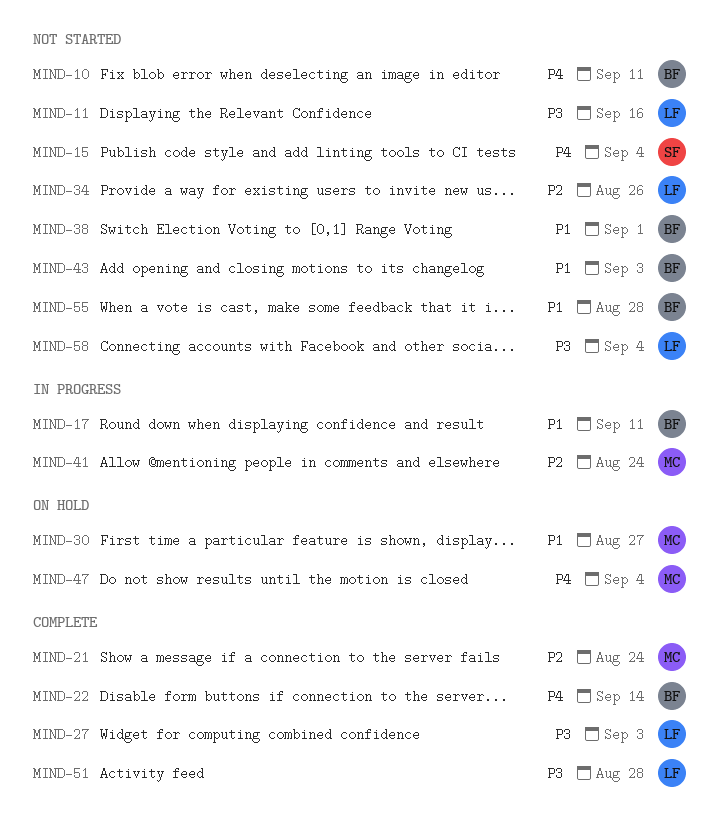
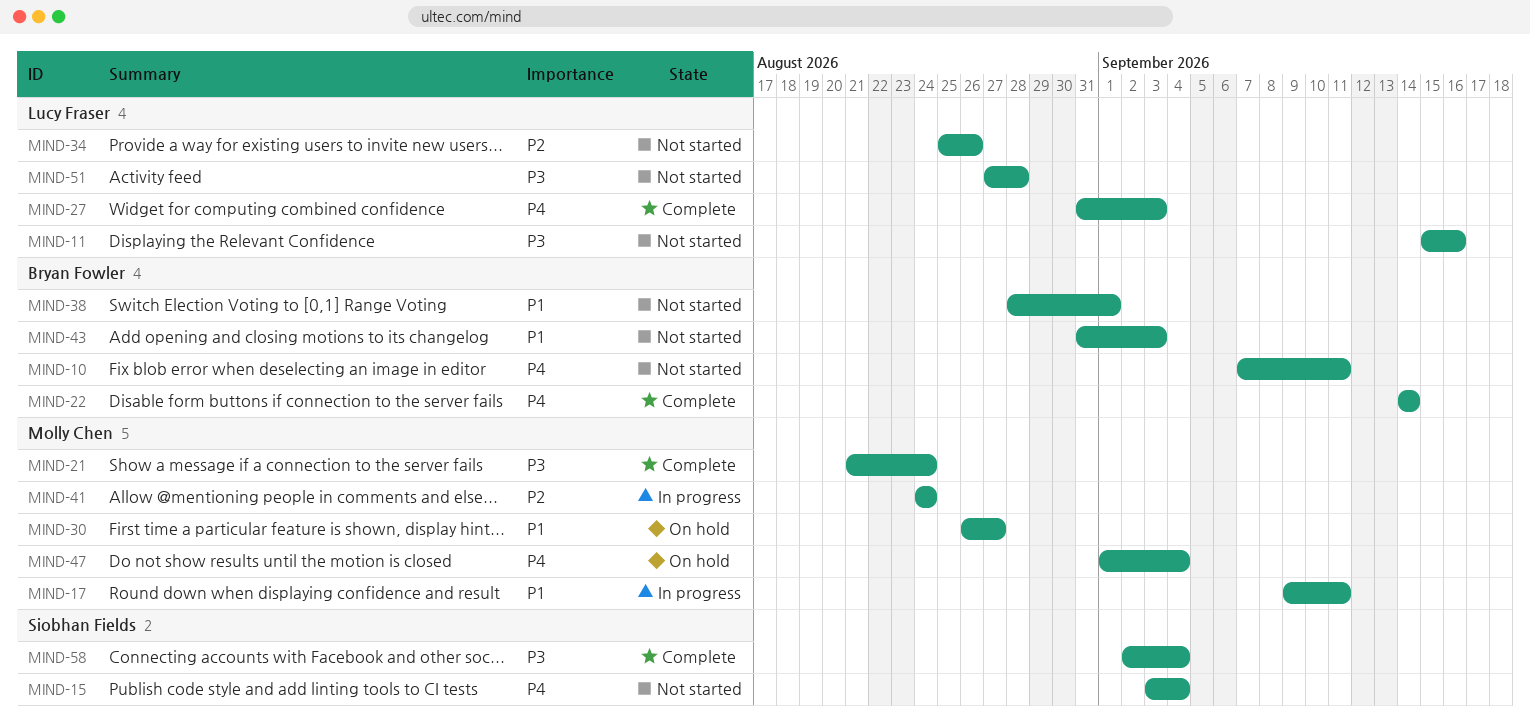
MIND-17, owner: Bryan Fowler -> Molly Chen
MIND-21, priority: P2 -> P3
MIND-27, priority: P3 -> P4
MIND-51, status: Complete -> Not started
MIND-55: present -> none
MIND-58, status: Not started -> Complete
MIND-58, owner: Lucy Fraser -> Siobhan Fields

